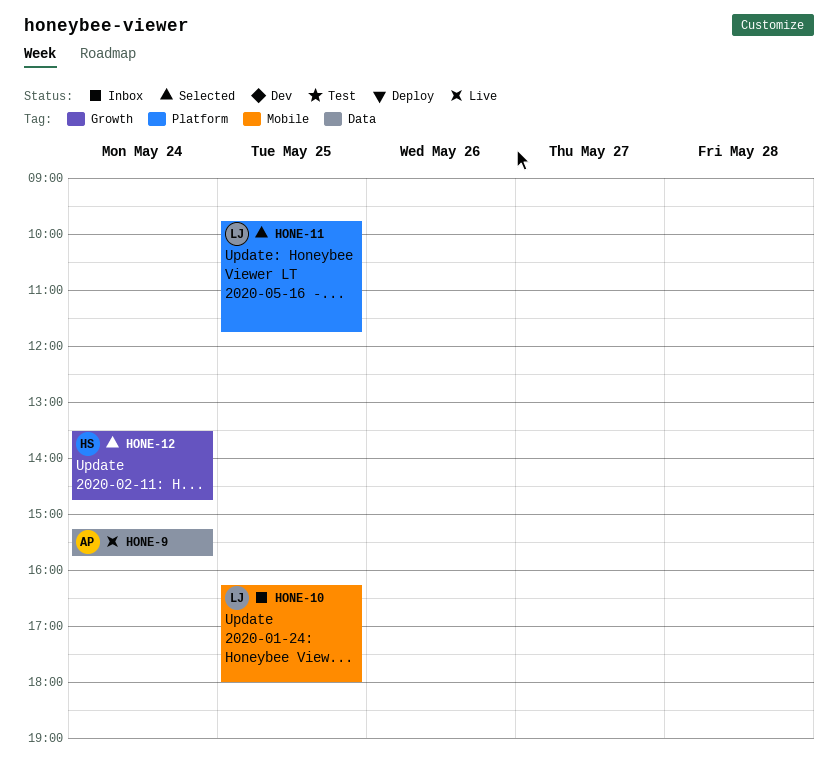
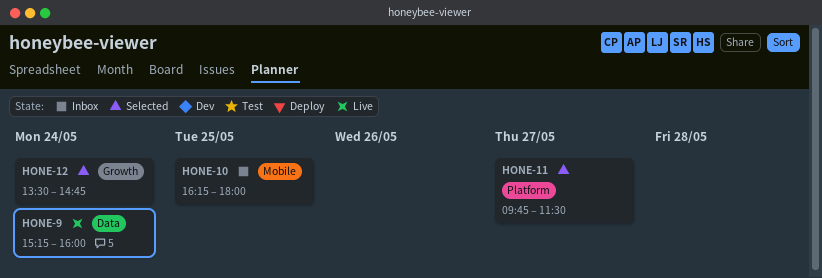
HONE-9, ends: 15:45 -> 16:00
HONE-11, day: May 25 -> May 27
HONE-11, ends: 11:45 -> 11:30

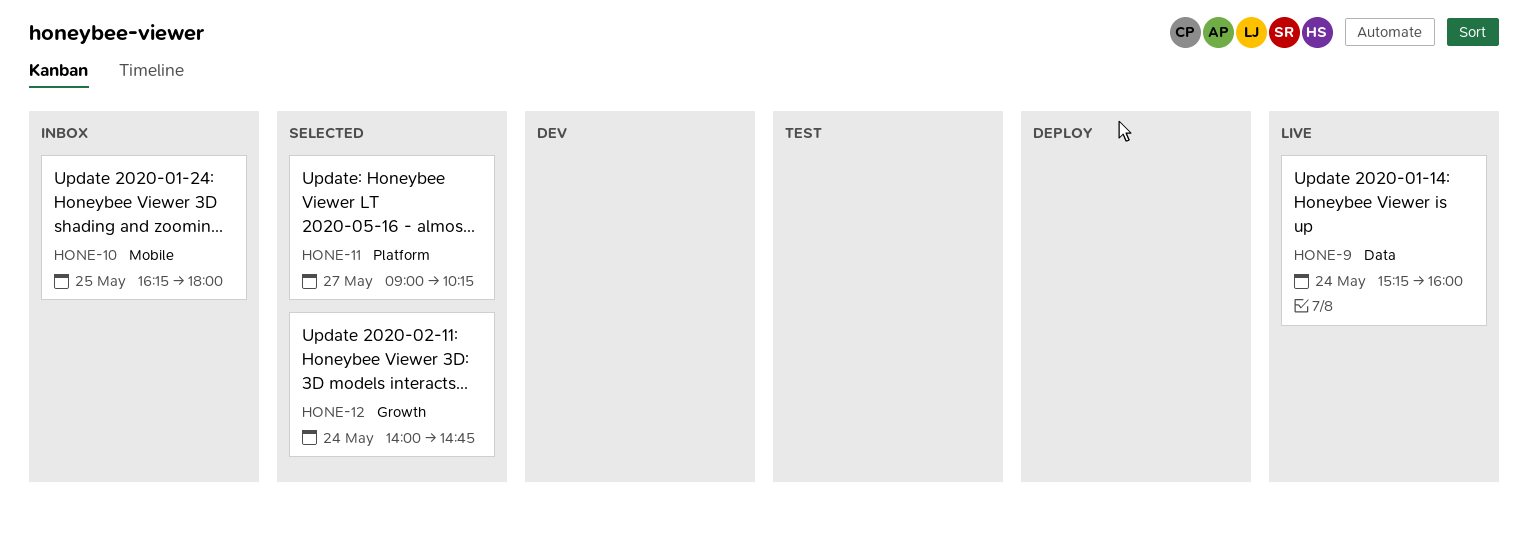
HONE-11, begins: 09:45 -> 09:00
HONE-11, ends: 11:30 -> 10:15
HONE-12, begins: 13:30 -> 14:00

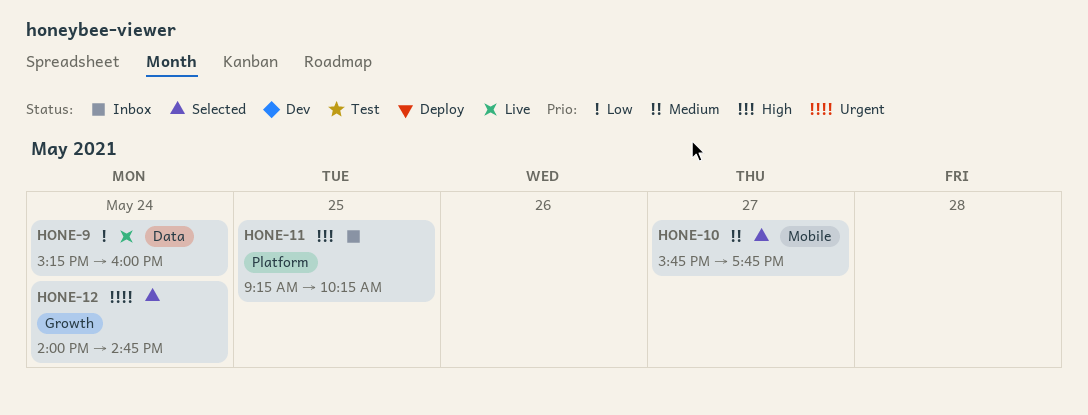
HONE-10, status: Inbox -> Selected
HONE-10, day: May 25 -> May 27
HONE-10, begins: 16:15 -> 15:45
HONE-10, ends: 18:00 -> 17:45
HONE-11, status: Selected -> Inbox
HONE-11, day: May 27 -> May 25
HONE-11, begins: 09:00 -> 09:15

